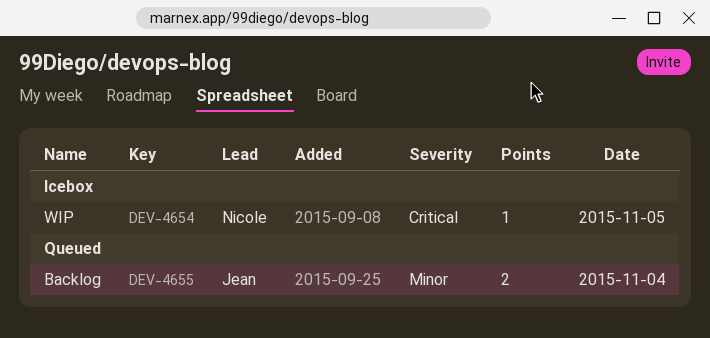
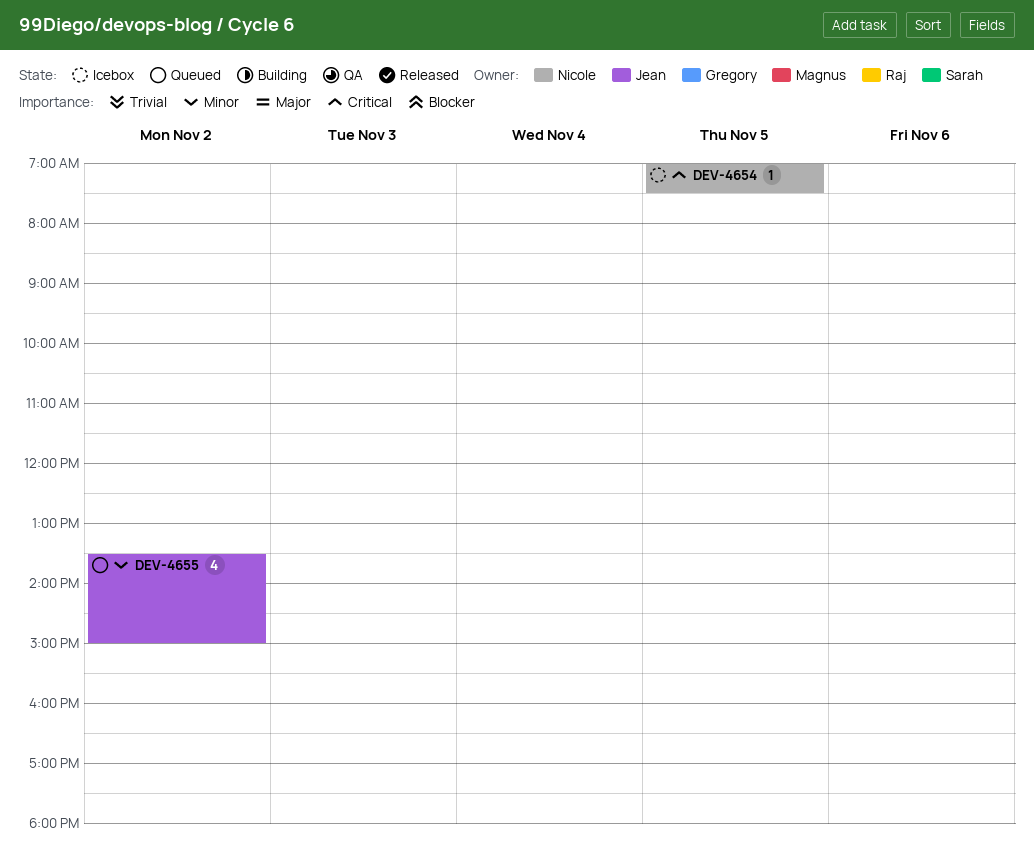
DEV-4655, estimate: 2 -> 4
DEV-4655, day: Nov 4 -> Nov 2

